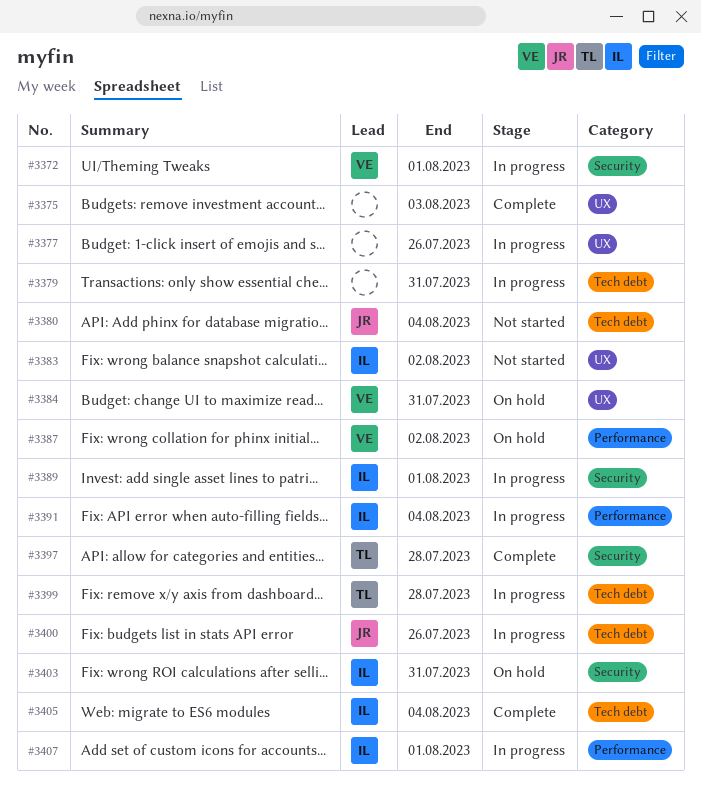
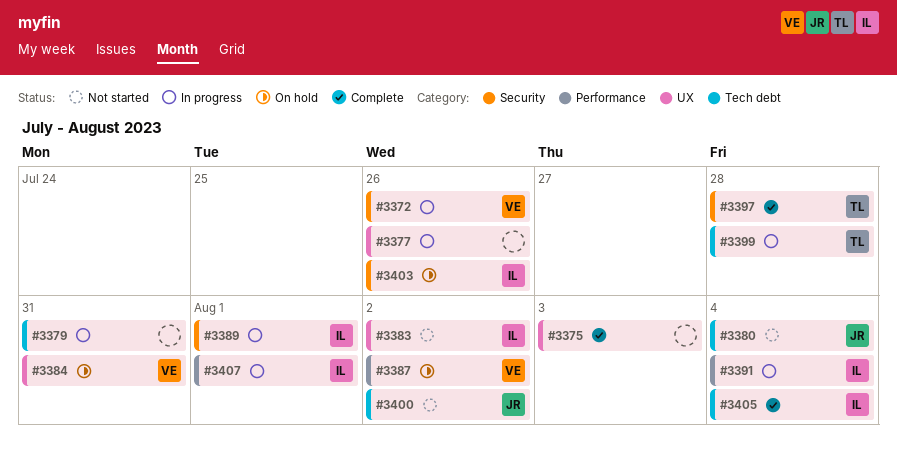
#3372, due: Aug 1 -> Jul 26
#3400, status: In progress -> Not started
#3400, due: Jul 26 -> Aug 2
#3403, due: Jul 31 -> Jul 26

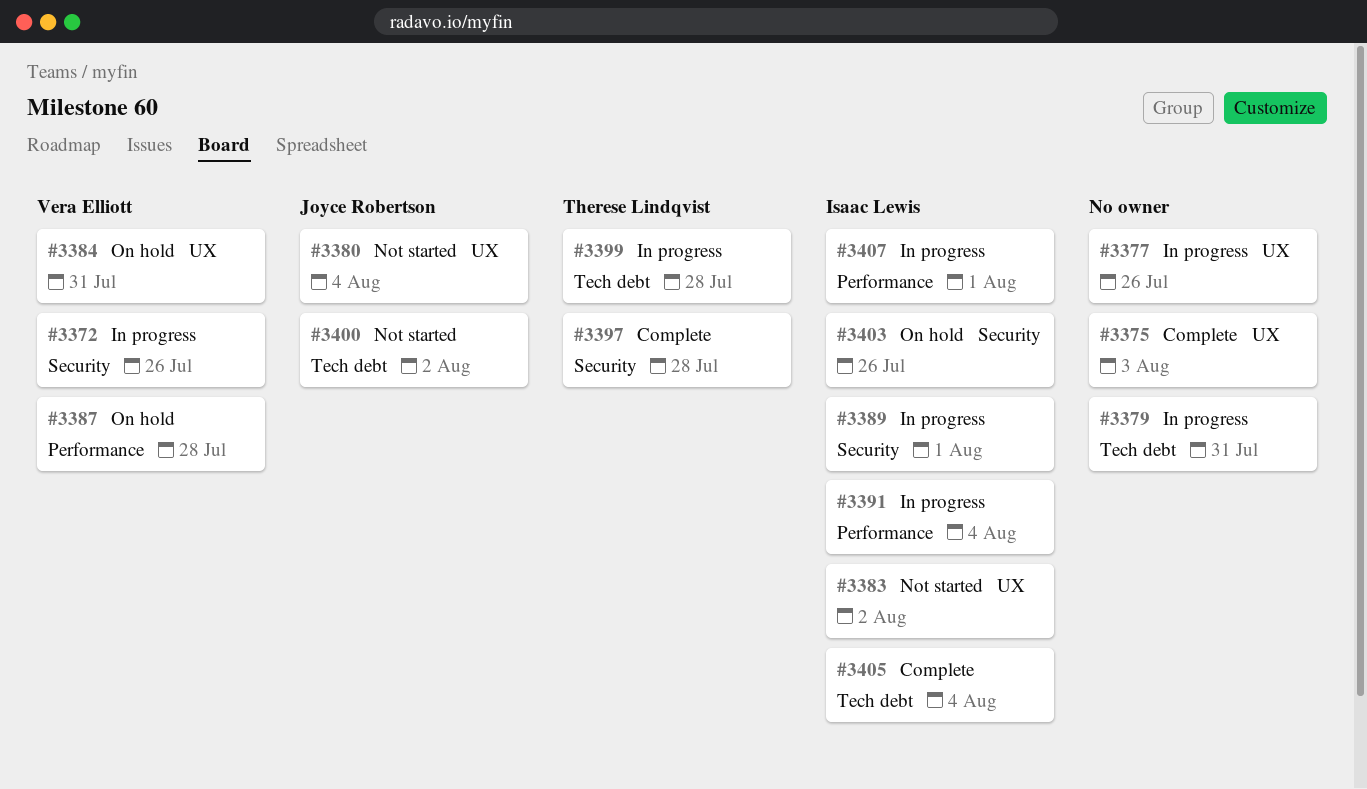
#3380, label: Tech debt -> UX
#3387, due: Aug 2 -> Jul 28

